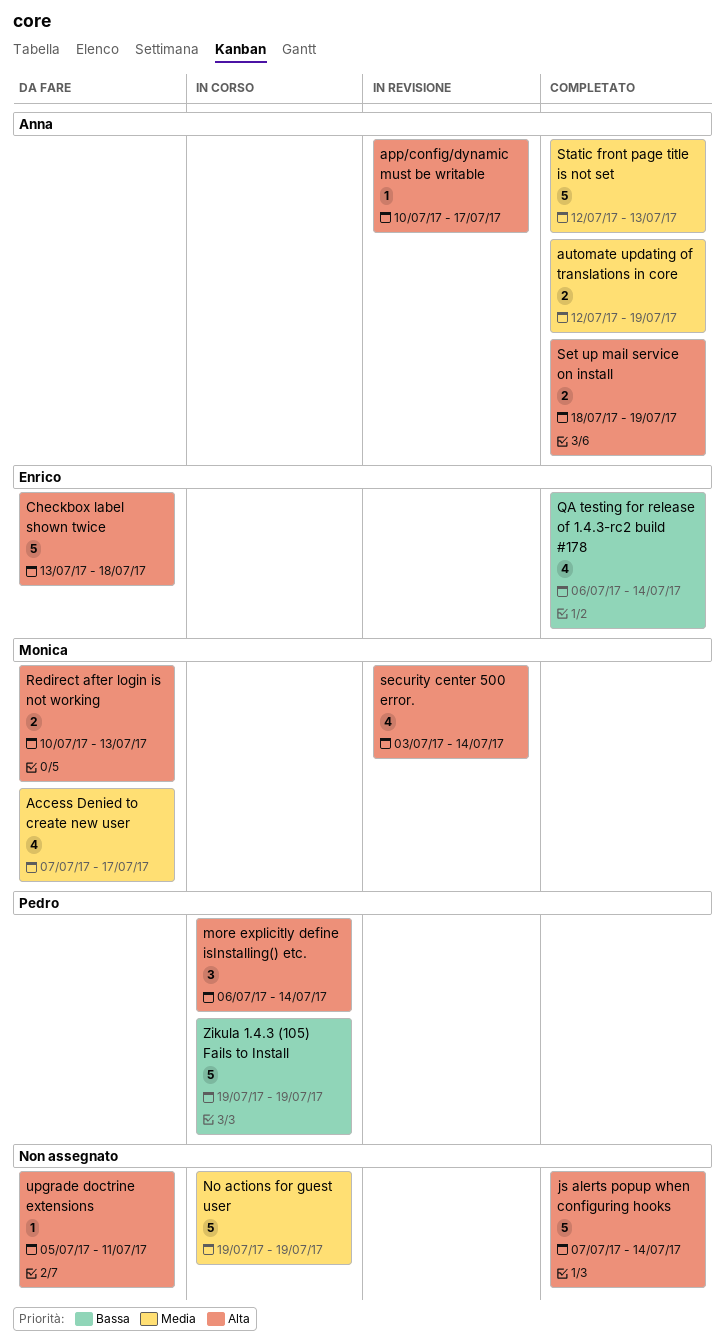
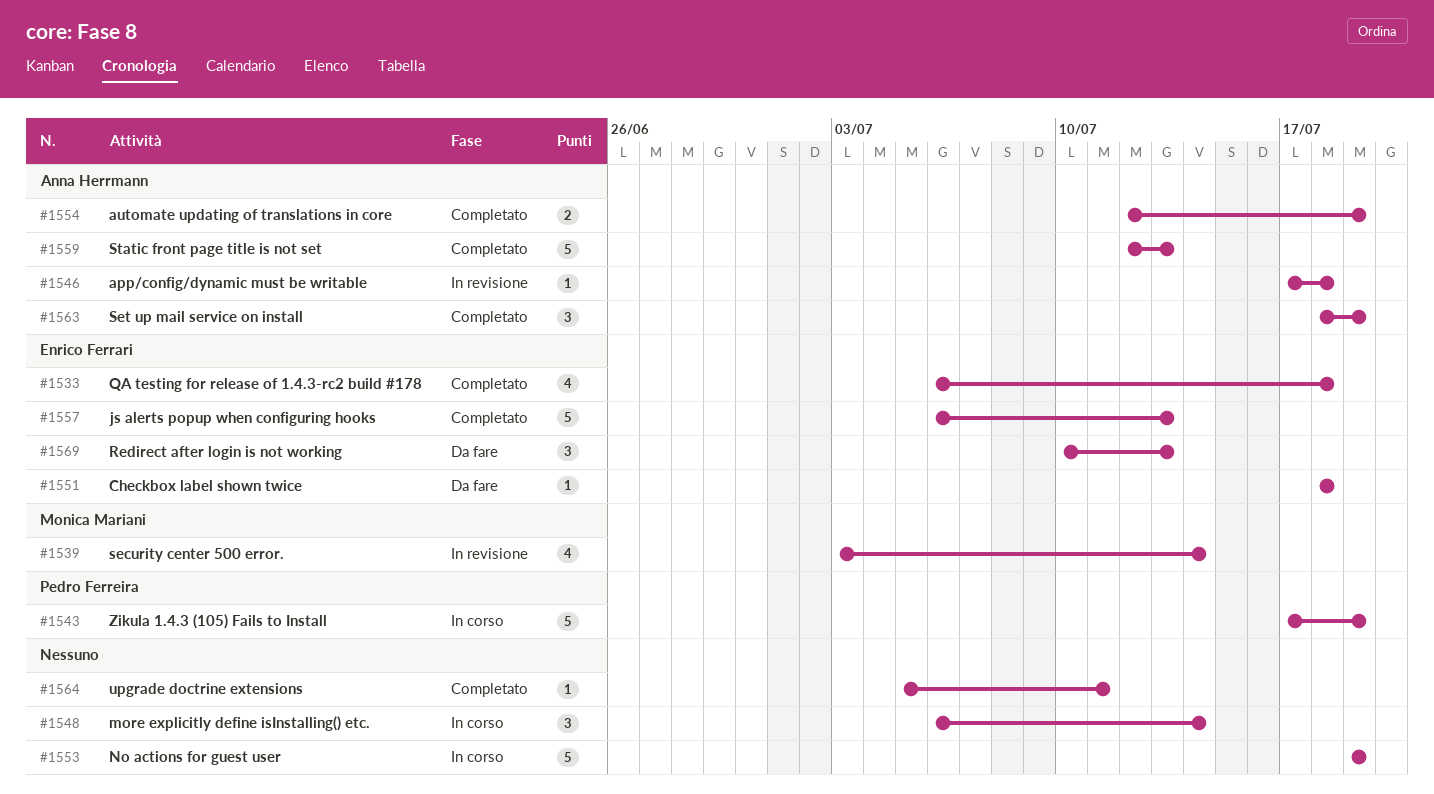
Access Denied to create new user: present -> none
app/config/dynamic must be writable, start: Jul 10 -> Jul 17
app/config/dynamic must be writable, due: Jul 17 -> Jul 18
Checkbox label shown twice, estimate: 5 -> 1
Checkbox label shown twice, start: Jul 13 -> Jul 18
js alerts popup when configuring hooks, owner: none -> Enrico Ferrari
js alerts popup when configuring hooks, start: Jul 7 -> Jul 6
js alerts popup when configuring hooks, due: Jul 14 -> Jul 13
more explicitly define isInstalling() etc., owner: Pedro Ferreira -> none
QA testing for release of 1.4.3-rc2 build #178, due: Jul 14 -> Jul 18
Redirect after login is not working, owner: Monica Mariani -> Enrico Ferrari
Redirect after login is not working, estimate: 2 -> 3
Set up mail service on install, estimate: 2 -> 3
upgrade doctrine extensions, status: Da fare -> Completato
Zikula 1.4.3 (105) Fails to Install, start: Jul 19 -> Jul 17

